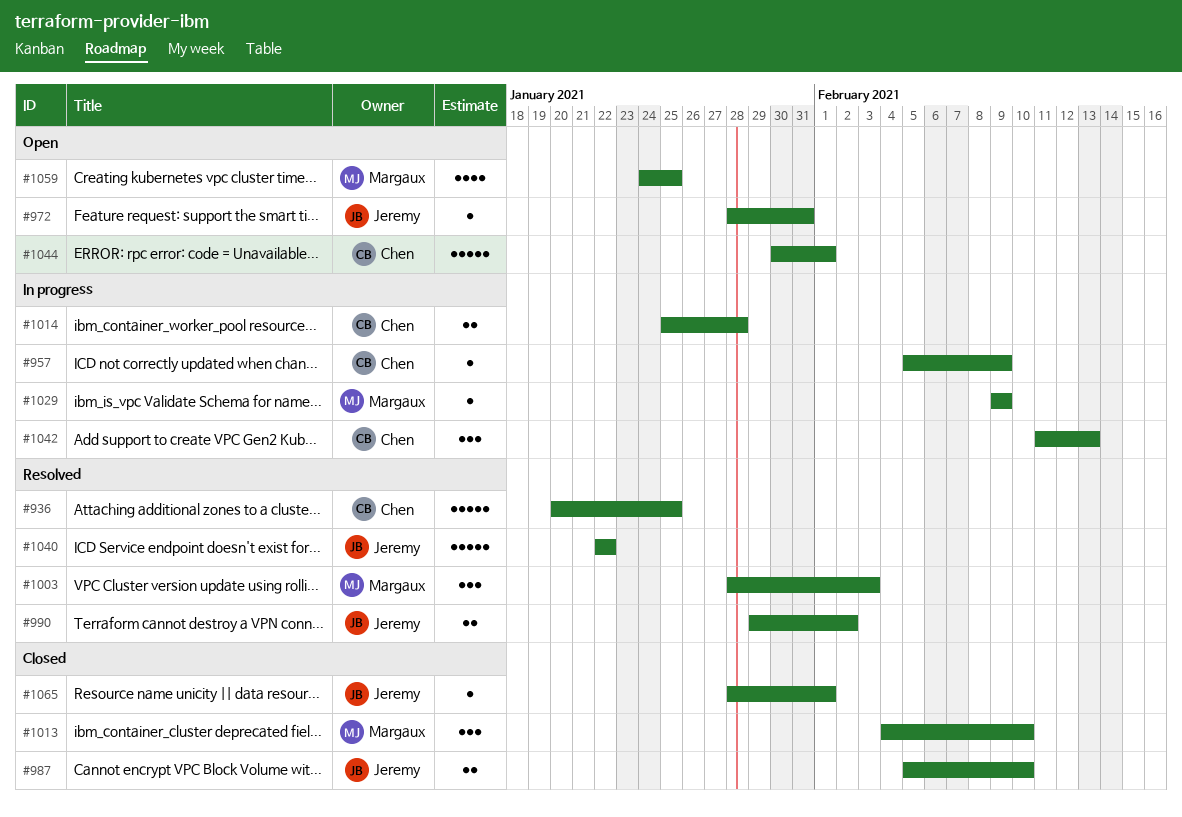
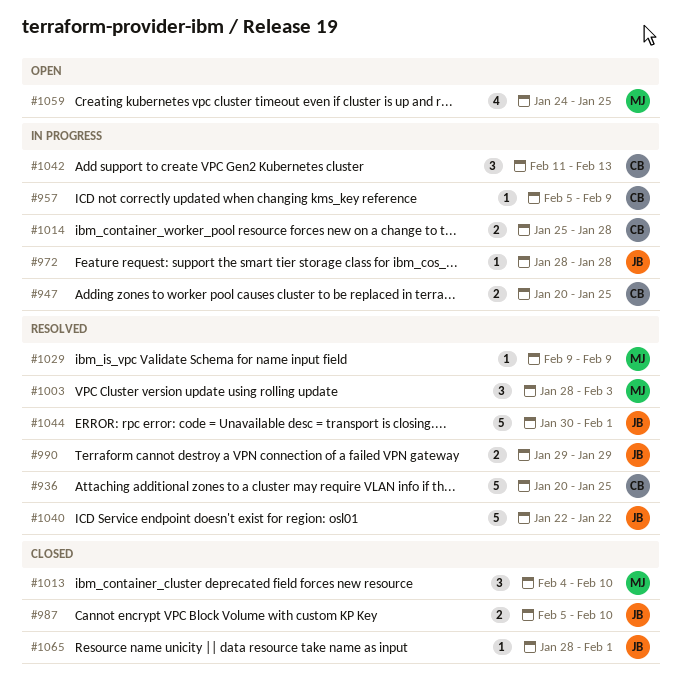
#947: none -> present
#972, status: Open -> In progress
#972, due: Jan 31 -> Jan 28
#990, due: Feb 2 -> Jan 29
#1029, status: In progress -> Resolved
#1044, status: Open -> Resolved
#1044, owner: Chen -> Jeremy

